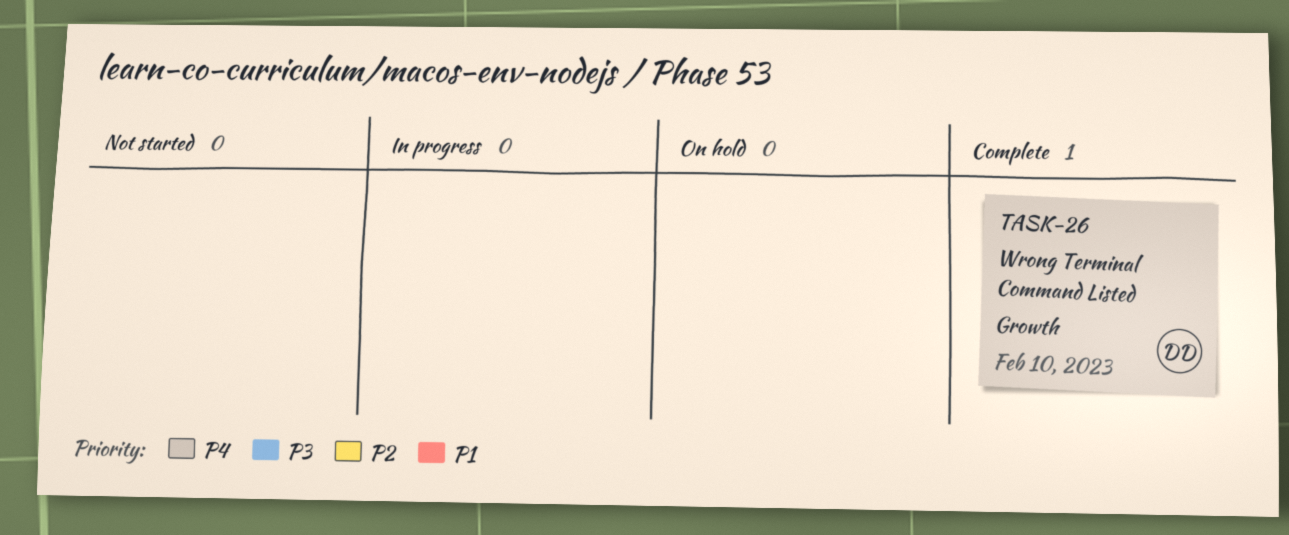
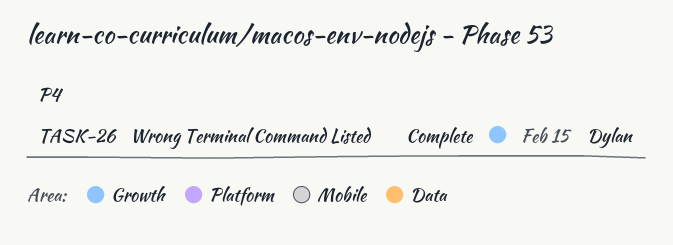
TASK-26, due: Feb 10 -> Feb 15

